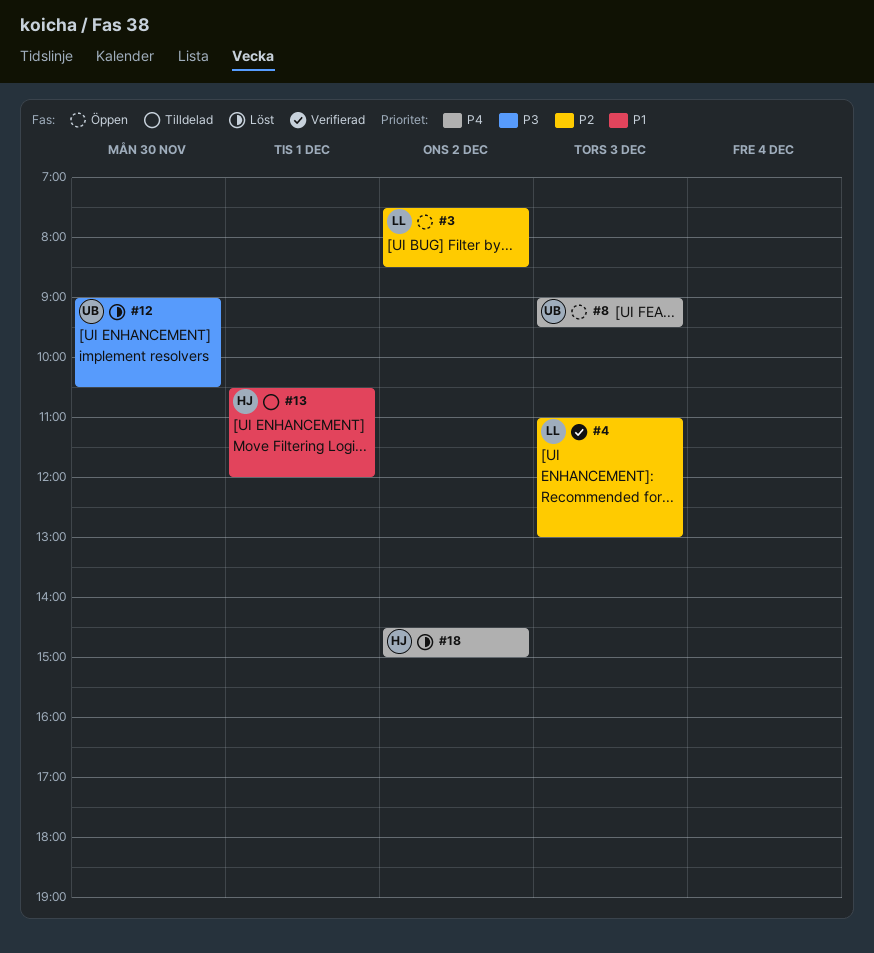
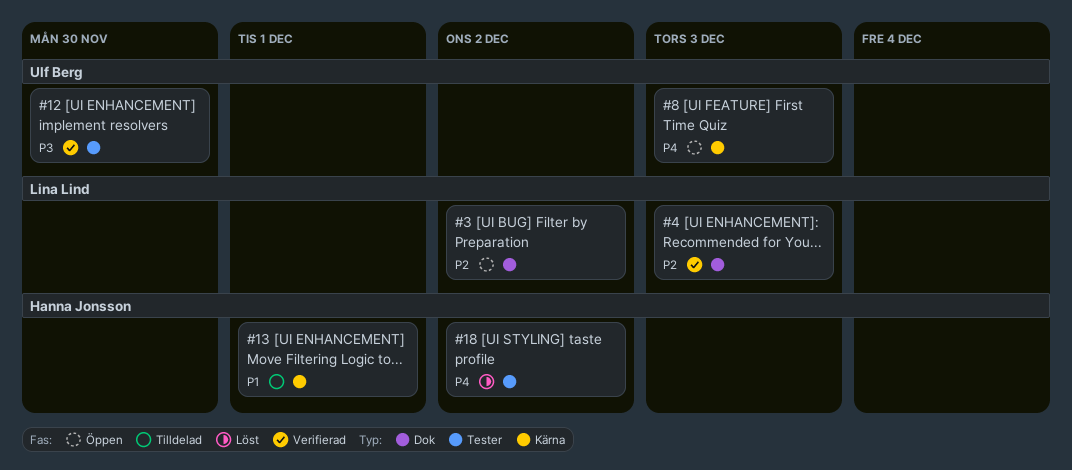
#12, status: Löst -> Verifierad

